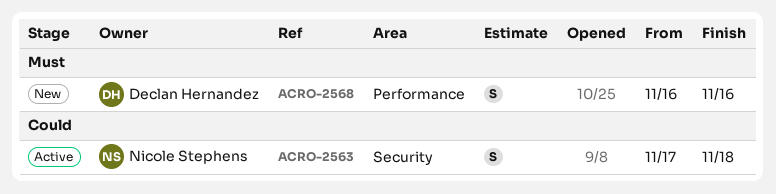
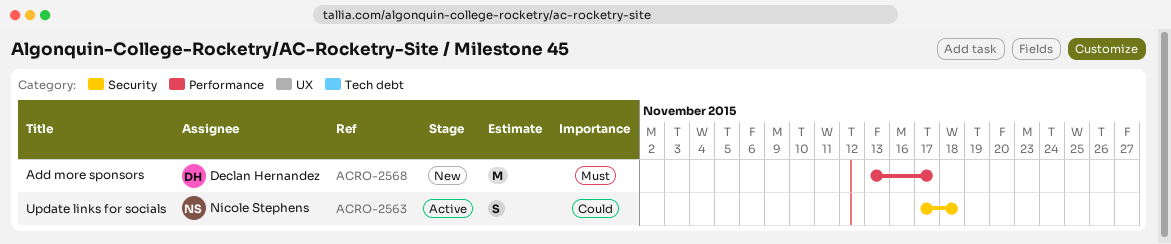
ACRO-2568, estimate: S -> M
ACRO-2568, start: Nov 16 -> Nov 13
ACRO-2568, due: Nov 16 -> Nov 17

